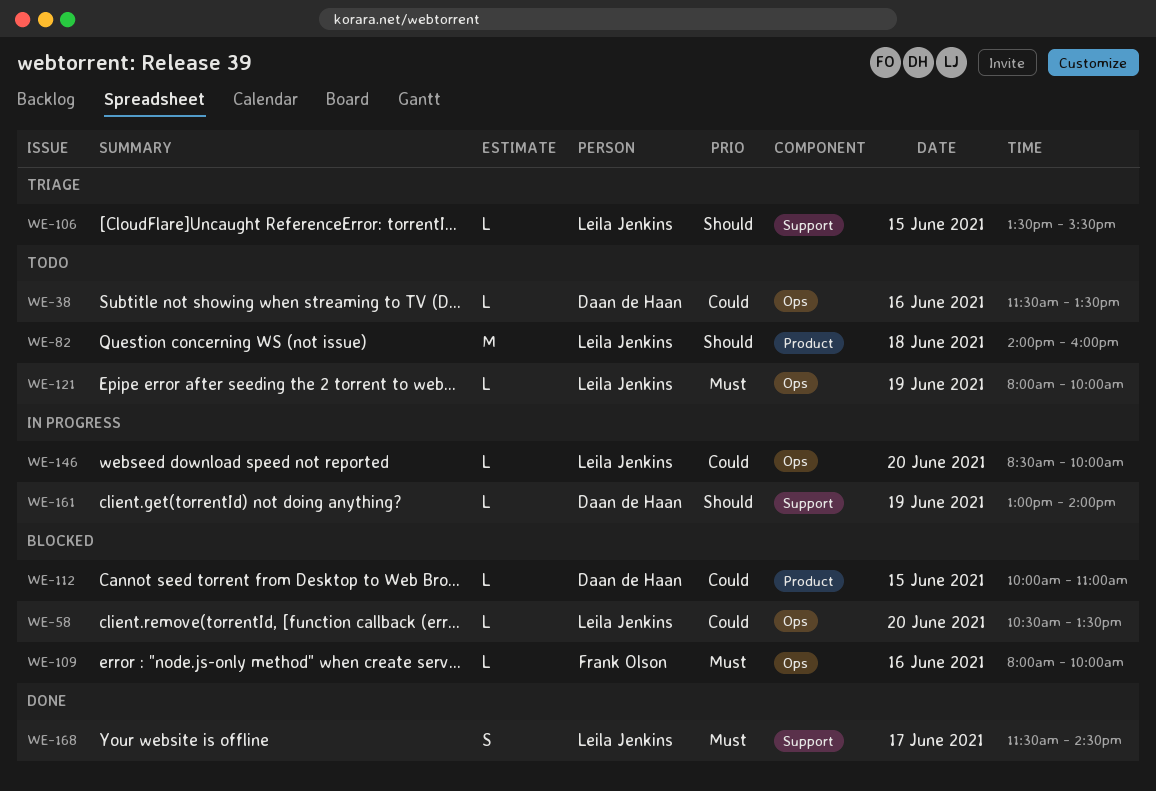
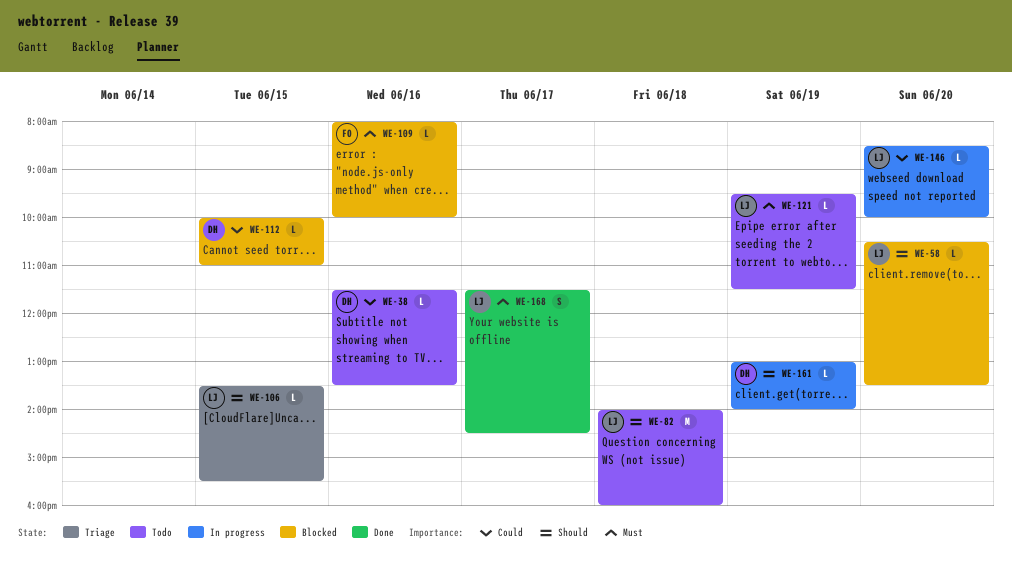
WE-58, priority: Could -> Should
WE-121, begins: 08:00 -> 09:30
WE-121, ends: 10:00 -> 11:30

